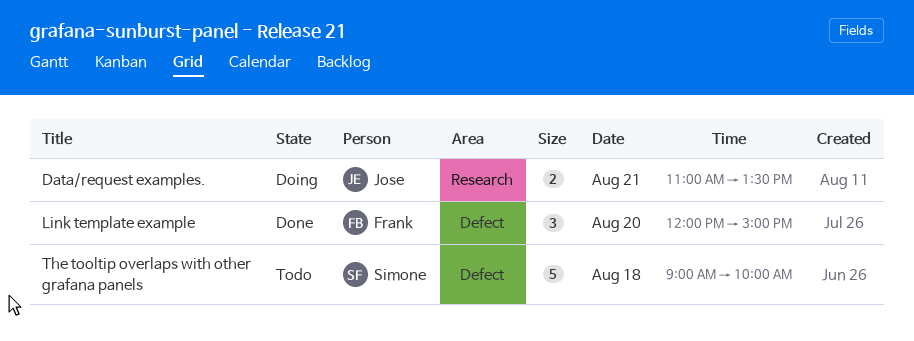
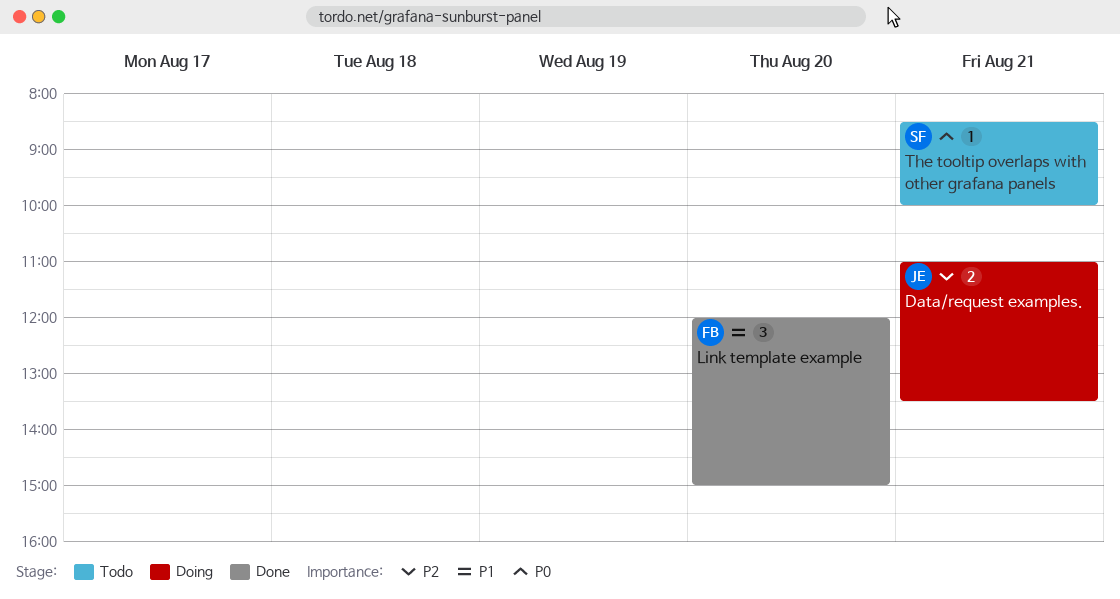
The tooltip overlaps with other grafana panels, estimate: 5 -> 1
The tooltip overlaps with other grafana panels, day: Aug 18 -> Aug 21
The tooltip overlaps with other grafana panels, begins: 09:00 -> 08:30

